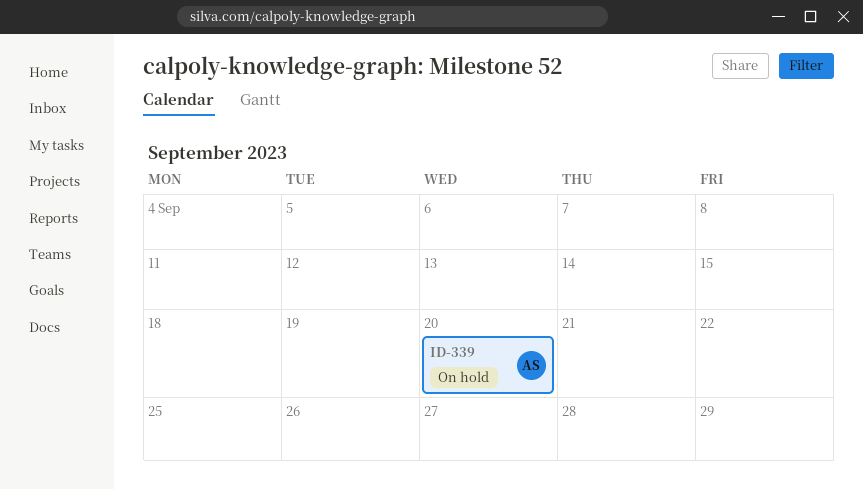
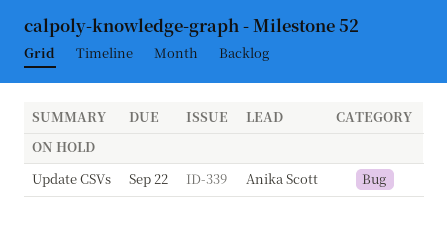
ID-339, due: Sep 20 -> Sep 22

